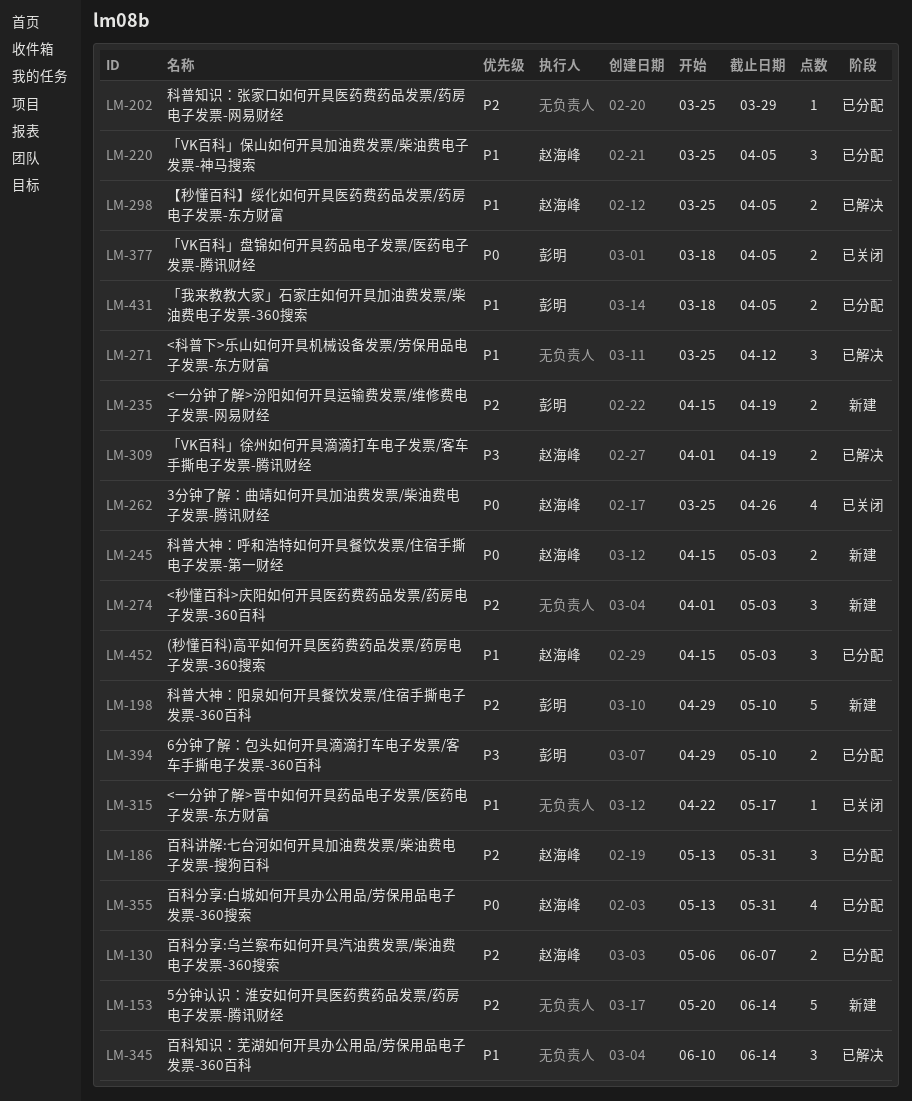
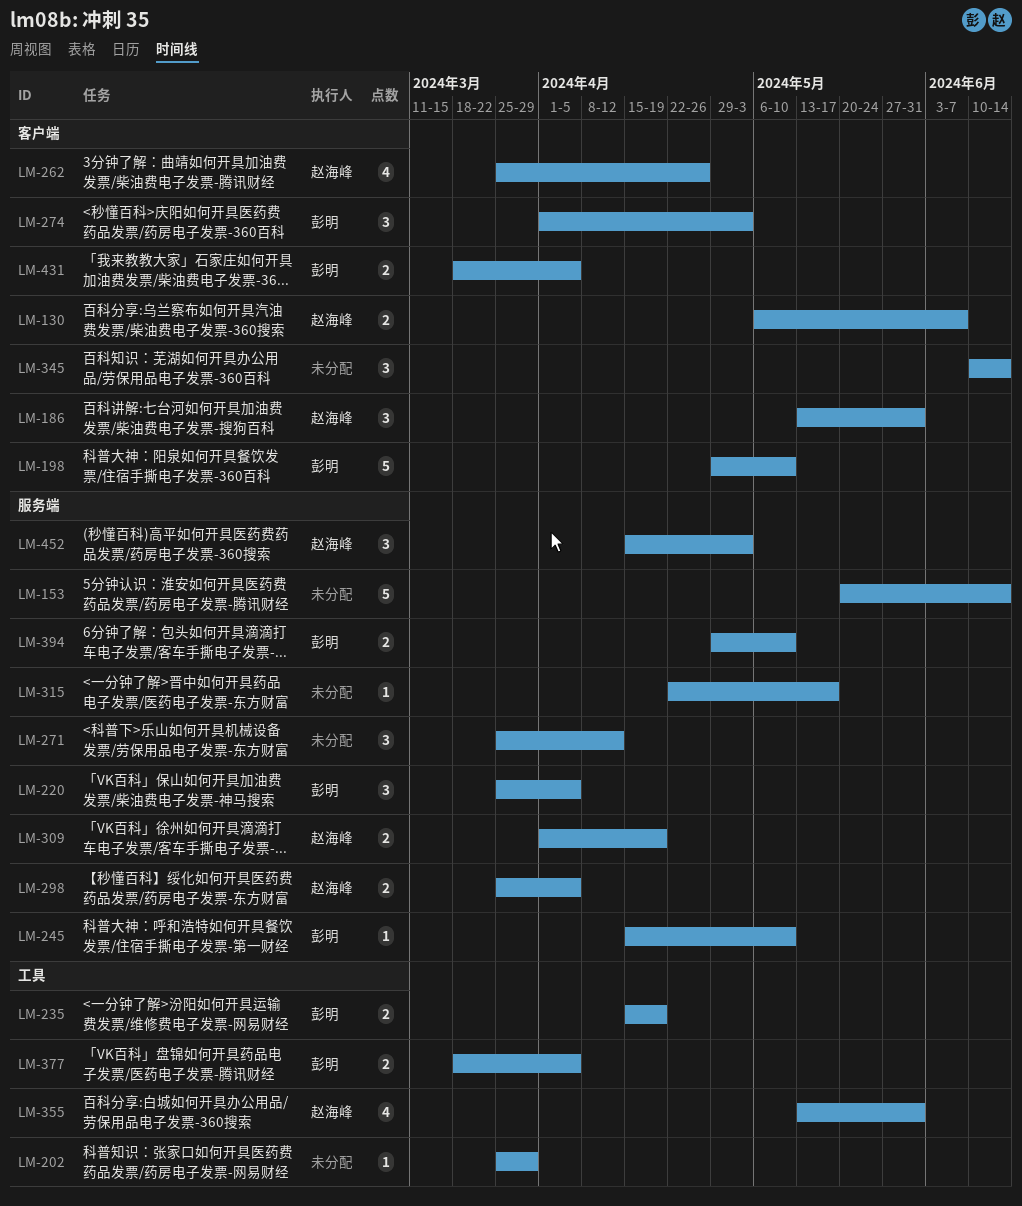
LM-220, owner: 赵海峰 -> 彭明
LM-245, owner: 赵海峰 -> 彭明
LM-245, estimate: 2 -> 1
LM-245, due: May 3 -> May 10
LM-274, owner: none -> 彭明

